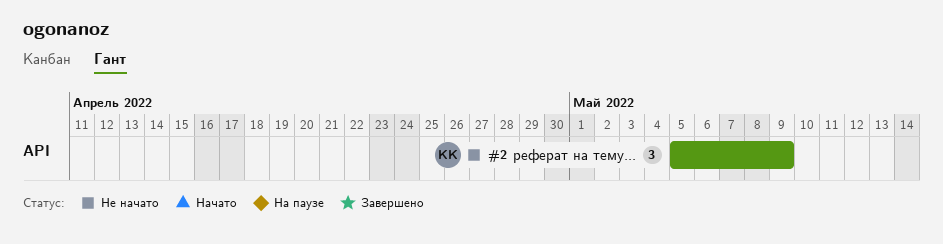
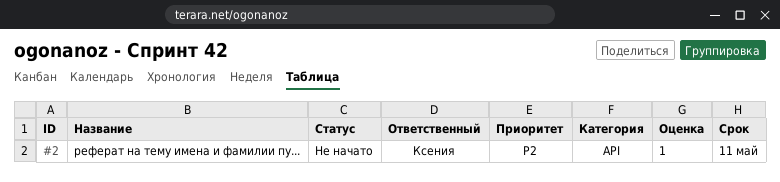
#2, estimate: 3 -> 1
#2, due: May 9 -> May 11

